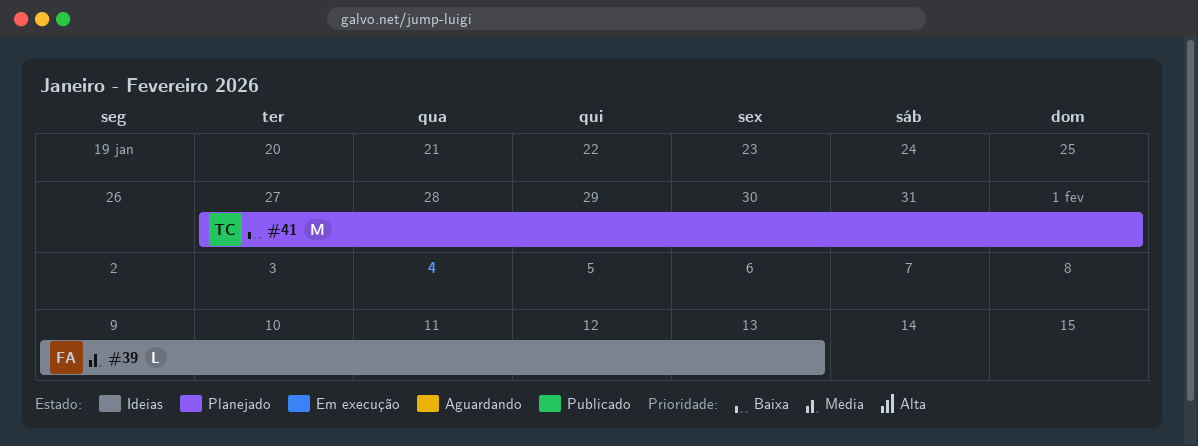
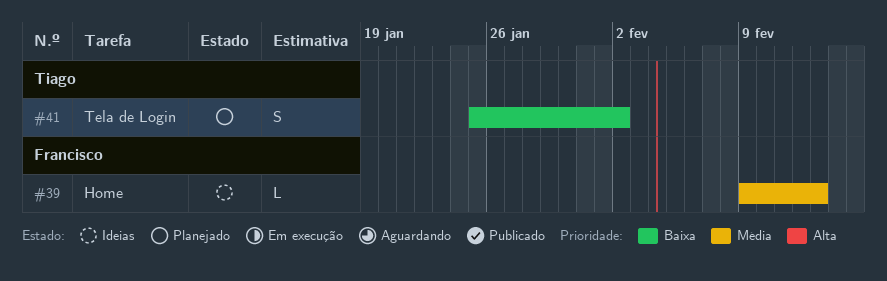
#41, estimate: M -> S
#41, start: Jan 27 -> Jan 25
#41, due: Feb 1 -> Feb 2

